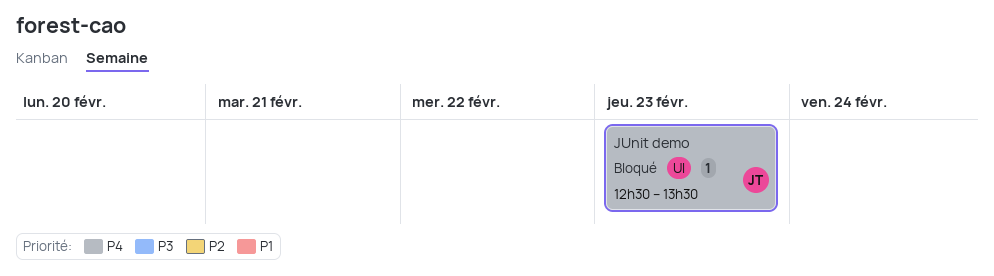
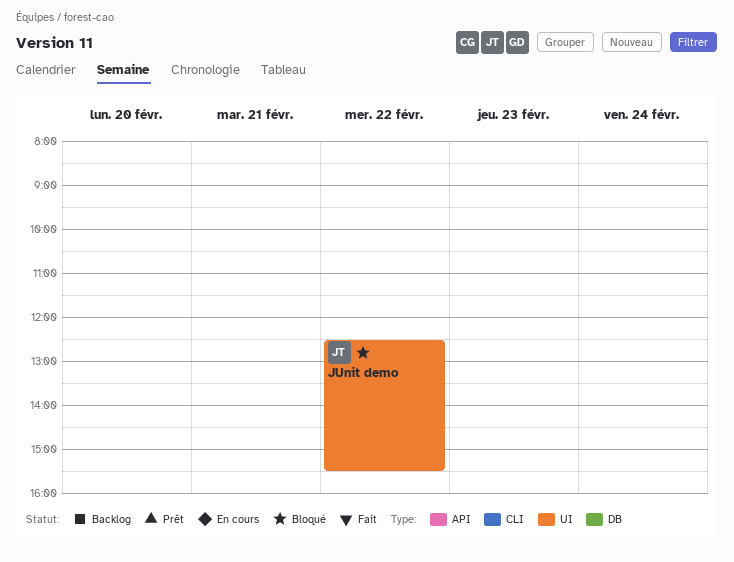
JUnit demo, day: Feb 23 -> Feb 22
JUnit demo, ends: 13:30 -> 15:30

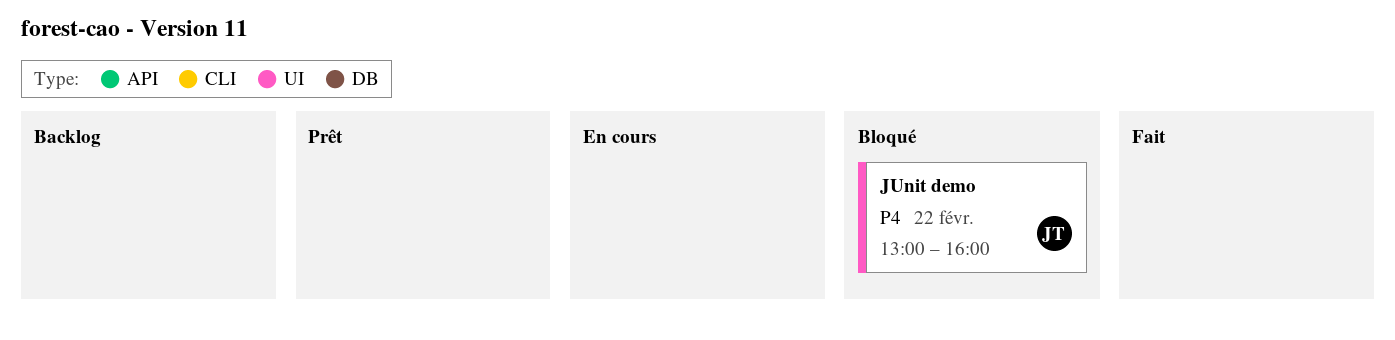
JUnit demo, begins: 12:30 -> 13:00
JUnit demo, ends: 15:30 -> 16:00

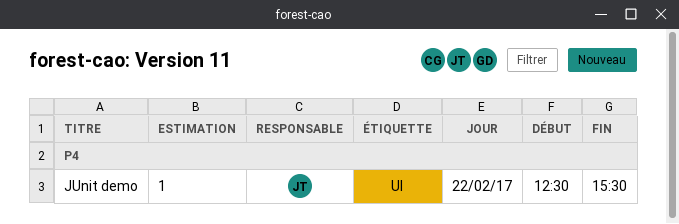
JUnit demo, begins: 13:00 -> 12:30
JUnit demo, ends: 16:00 -> 15:30

